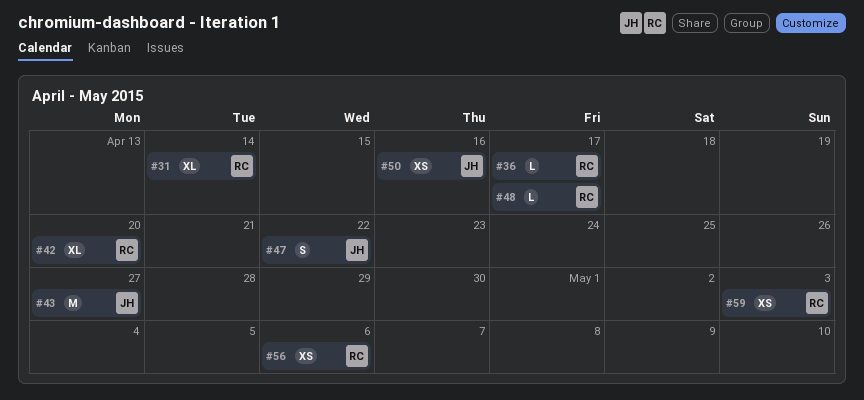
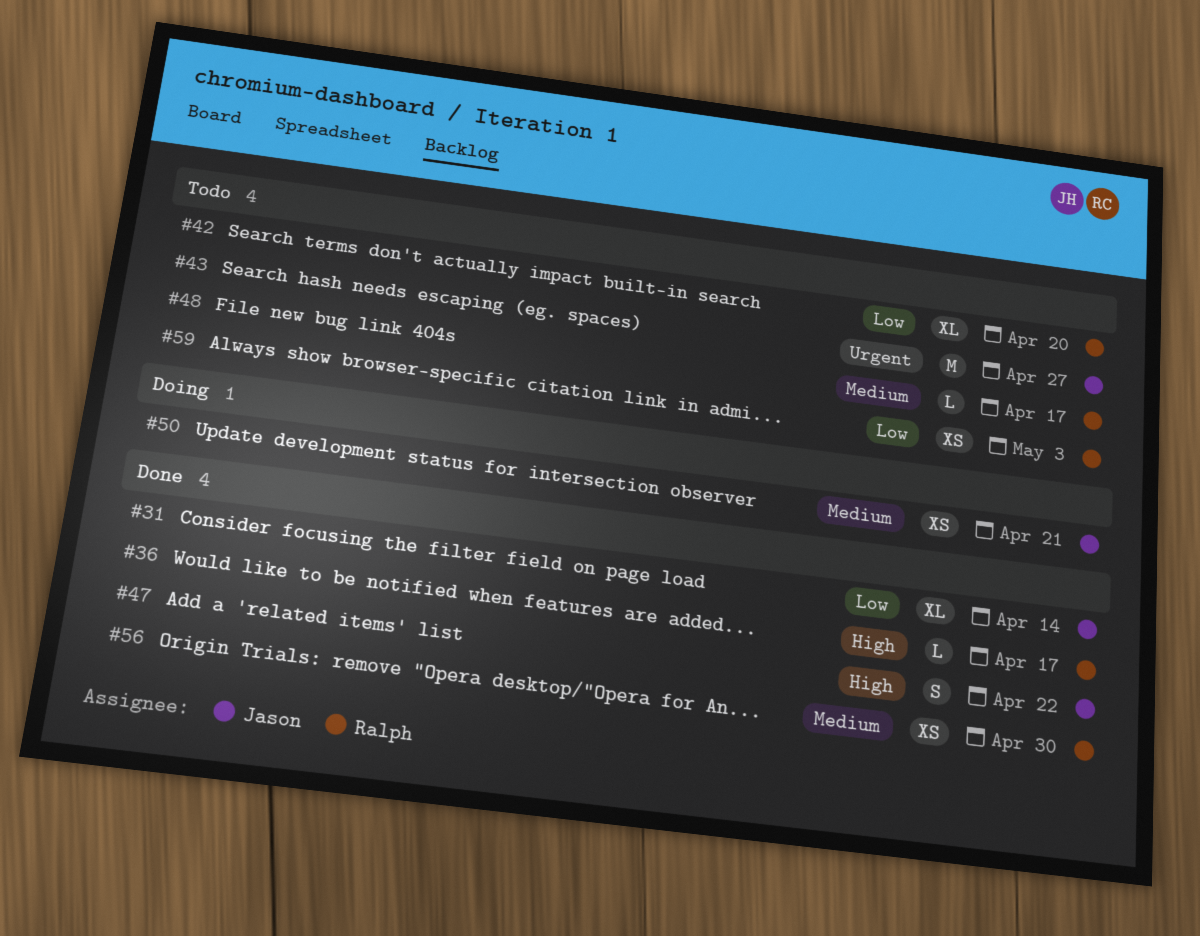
#31, owner: Ralph -> Jason
#50, due: Apr 16 -> Apr 21
#56, due: May 6 -> Apr 30

